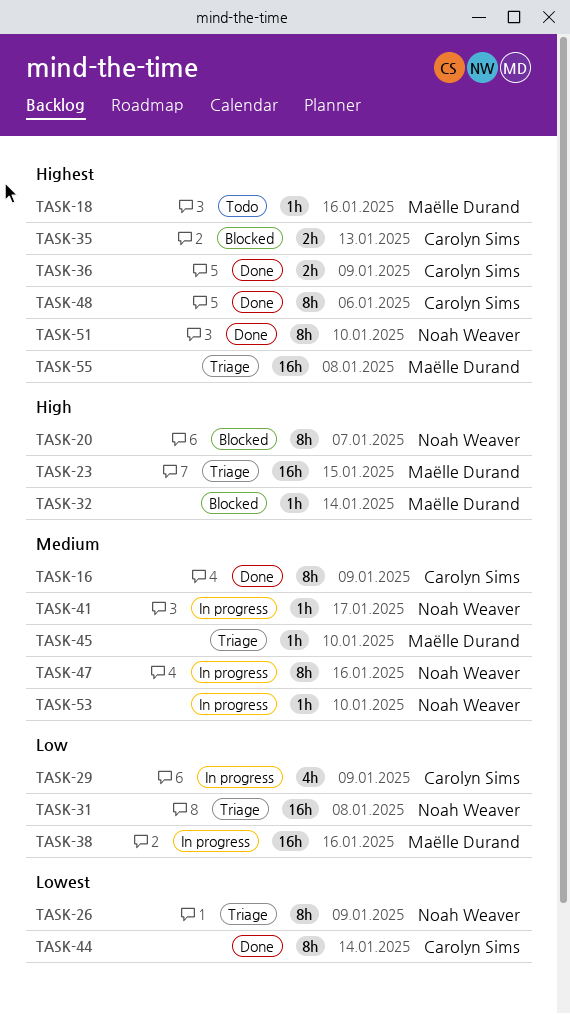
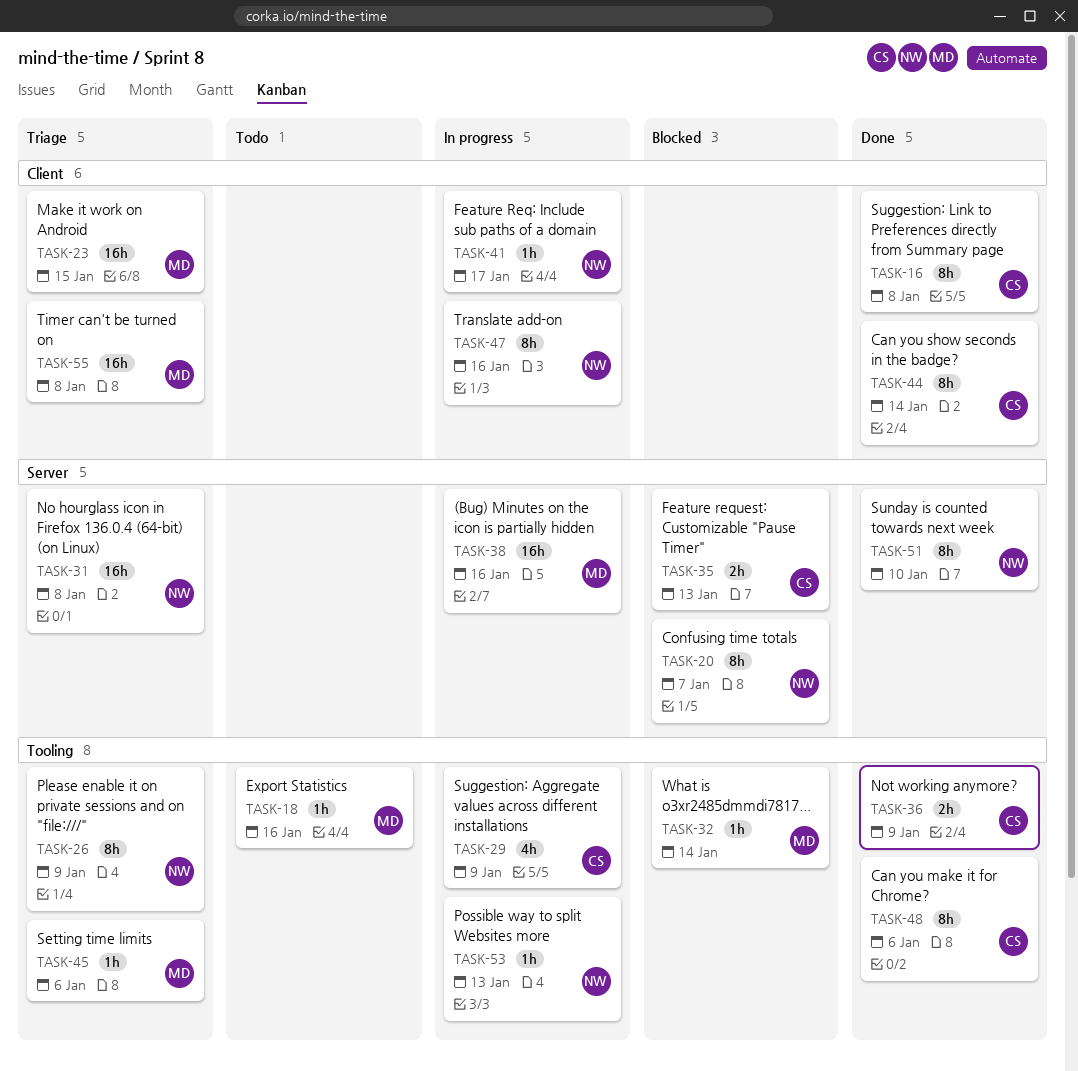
TASK-16, due: Jan 9 -> Jan 8
TASK-45, due: Jan 10 -> Jan 6
TASK-53, due: Jan 10 -> Jan 13

